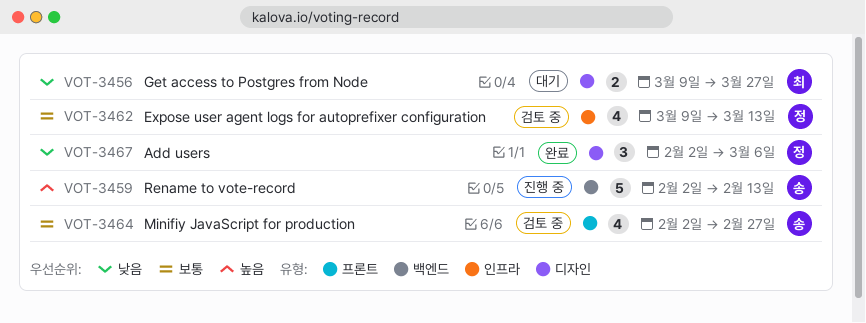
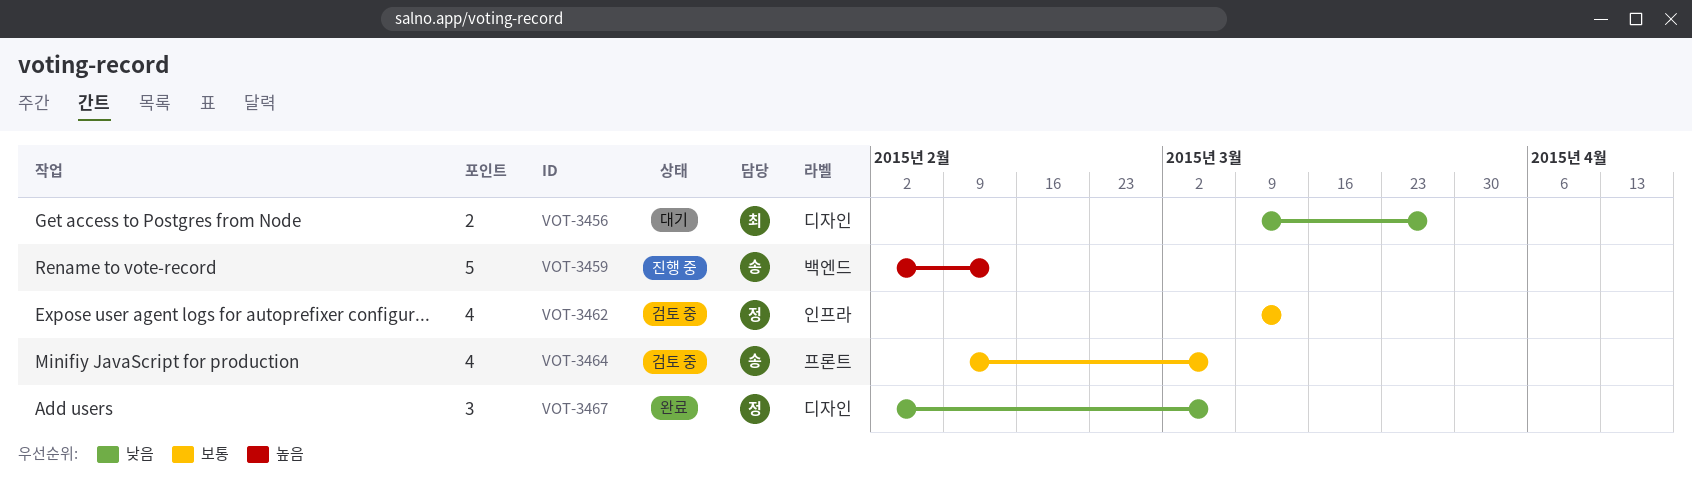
VOT-3464, start: Feb 2 -> Feb 9
VOT-3464, due: Feb 27 -> Mar 6

